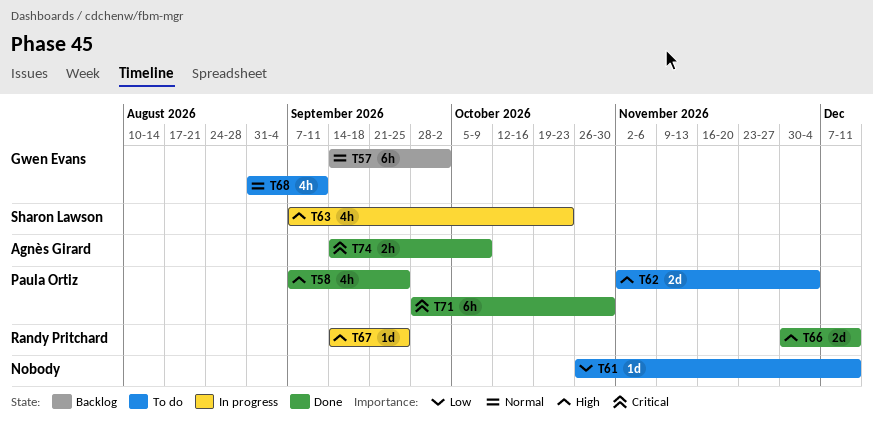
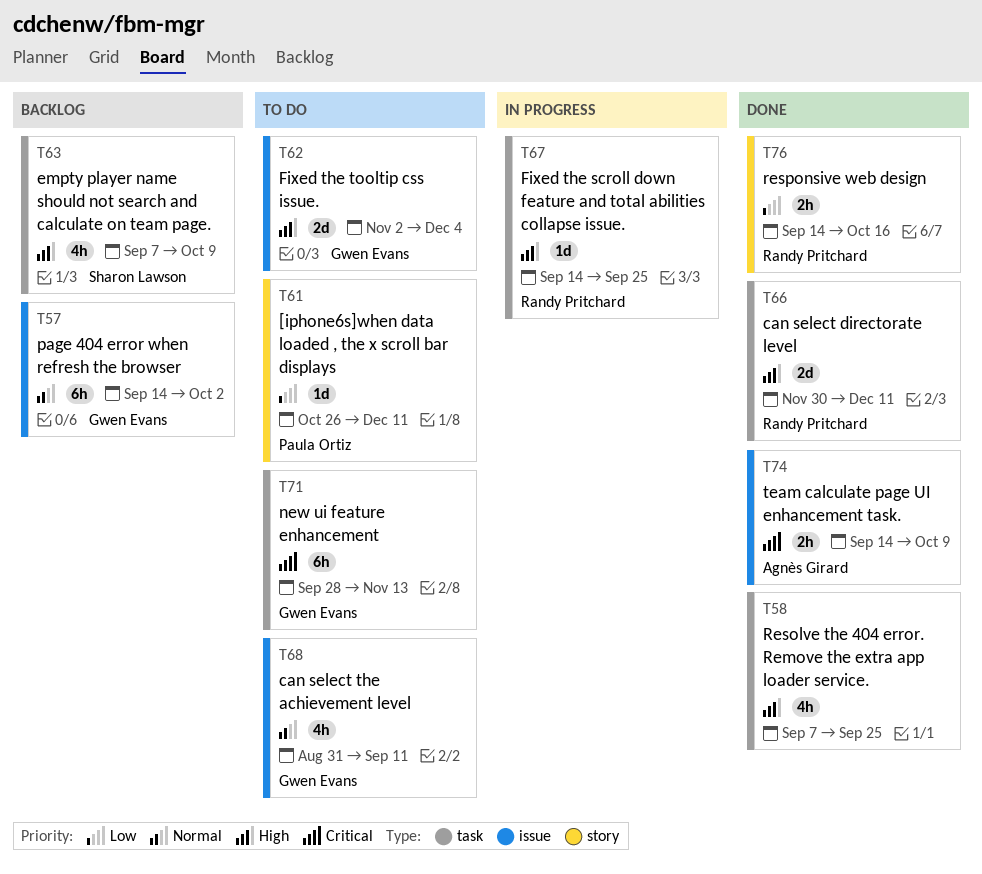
T58, owner: Paula Ortiz -> none
T61, owner: none -> Paula Ortiz
T62, owner: Paula Ortiz -> Gwen Evans
T63, status: In progress -> Backlog
T63, due: Oct 23 -> Oct 9
T71, status: Done -> To do
T71, owner: Paula Ortiz -> Gwen Evans
T71, due: Oct 30 -> Nov 13
T76: none -> present

